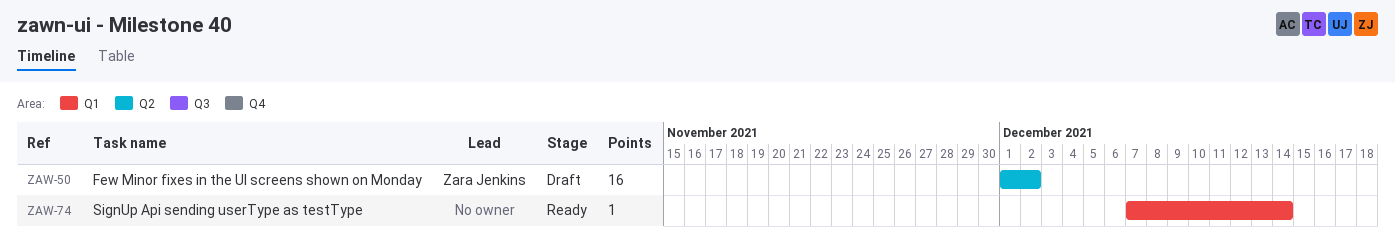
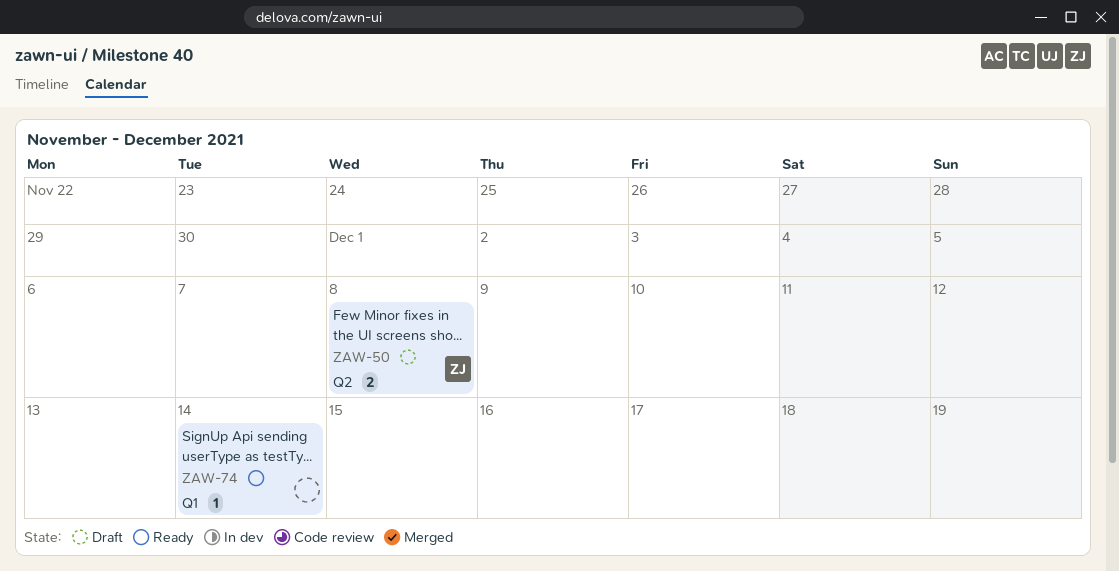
ZAW-50, estimate: 16 -> 2
ZAW-50, due: Dec 2 -> Dec 8

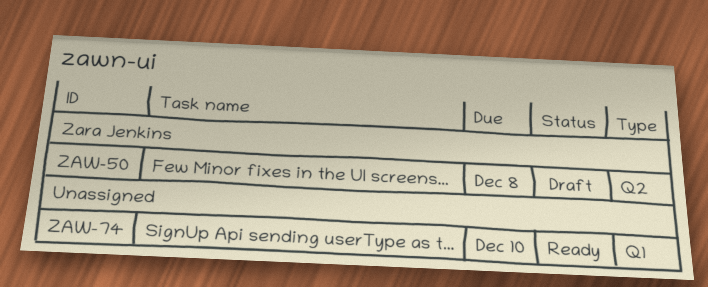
ZAW-74, due: Dec 14 -> Dec 10

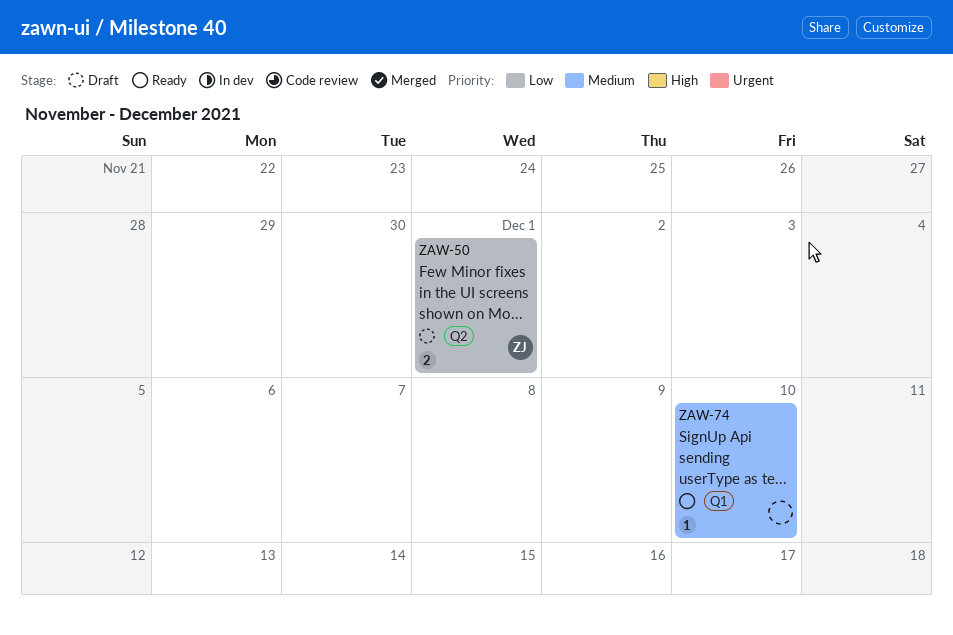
ZAW-50, due: Dec 8 -> Dec 1

